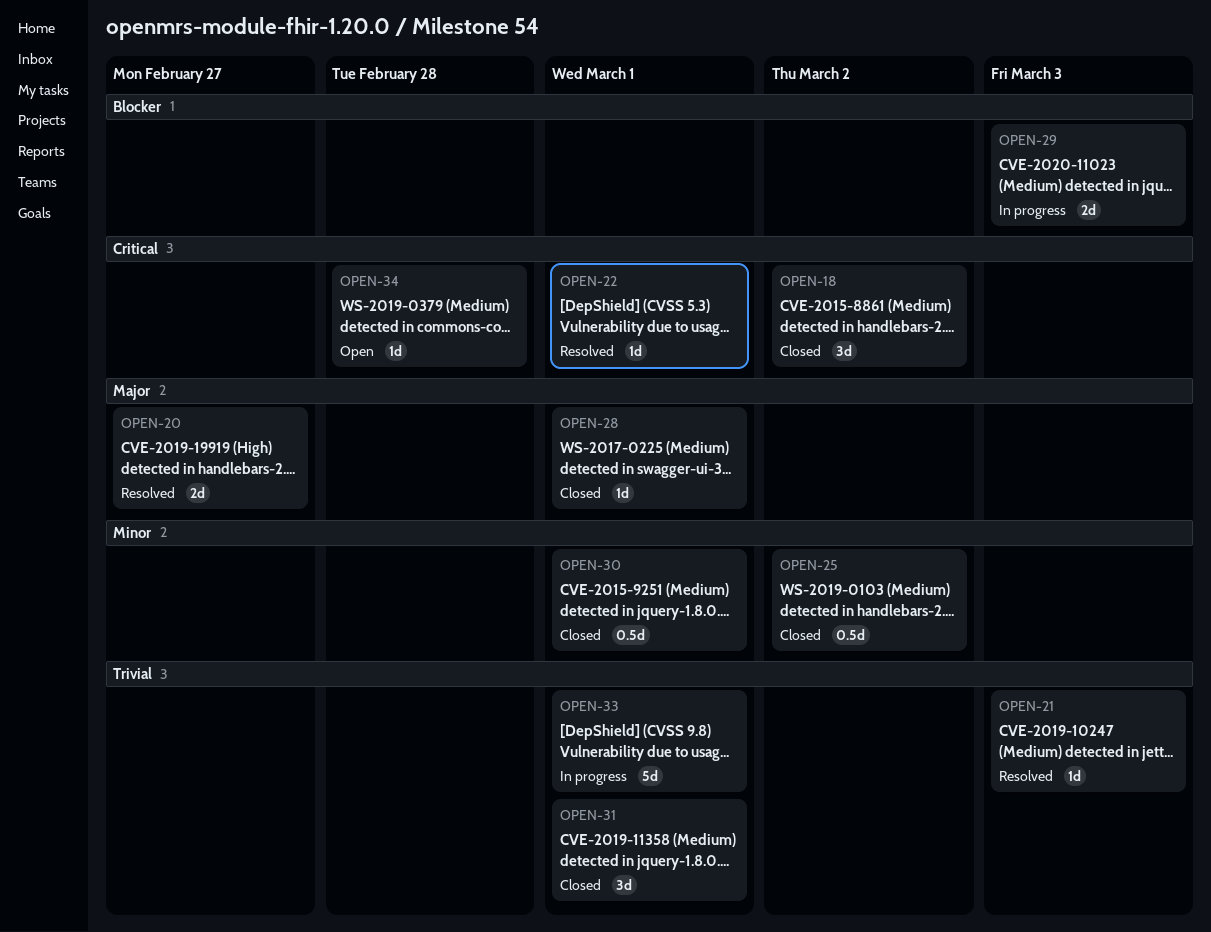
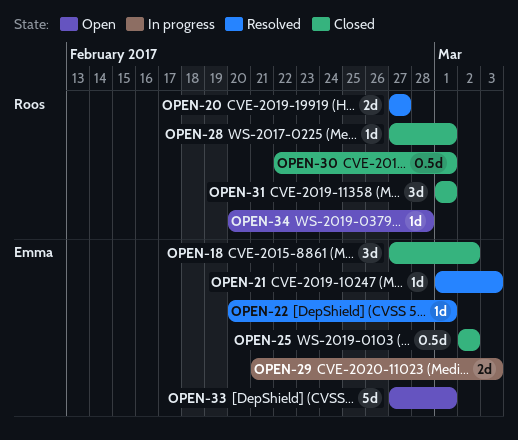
OPEN-33, status: In progress -> Open

